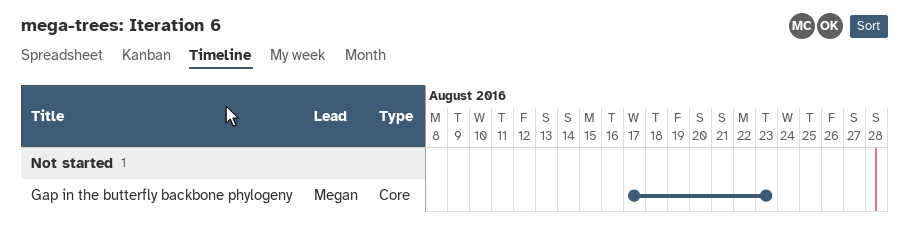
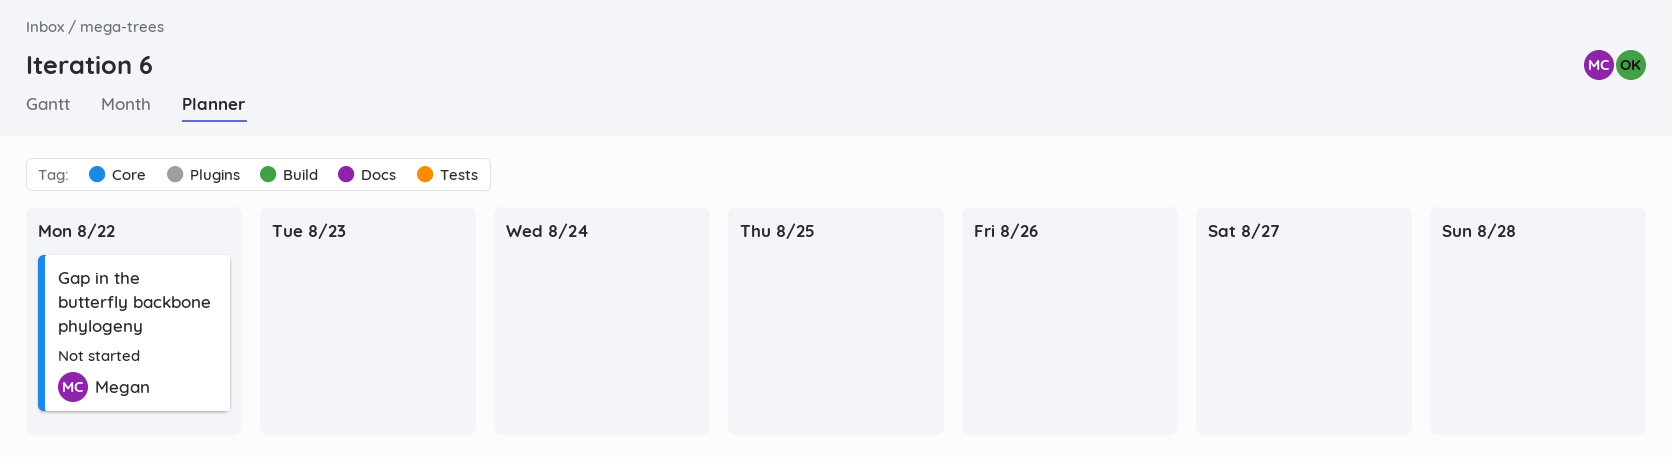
Gap in the butterfly backbone phylogeny, due: Aug 23 -> Aug 22

